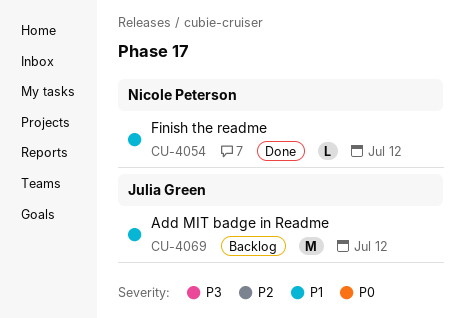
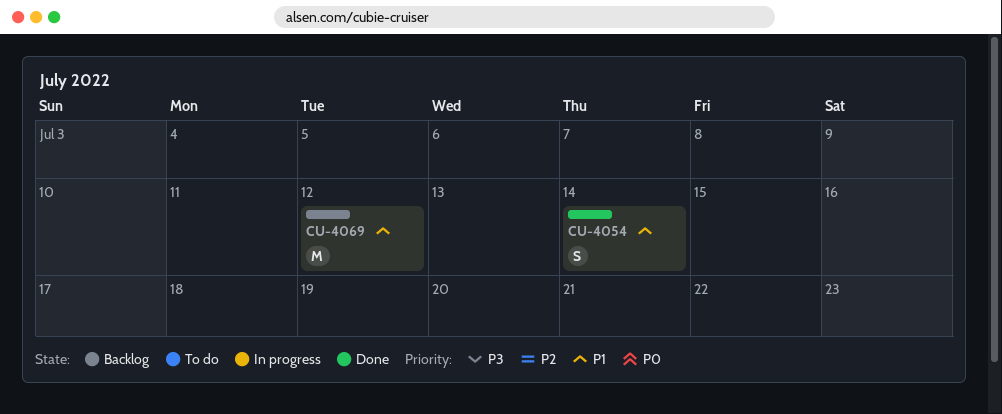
CU-4054, estimate: L -> S
CU-4054, due: Jul 12 -> Jul 14

